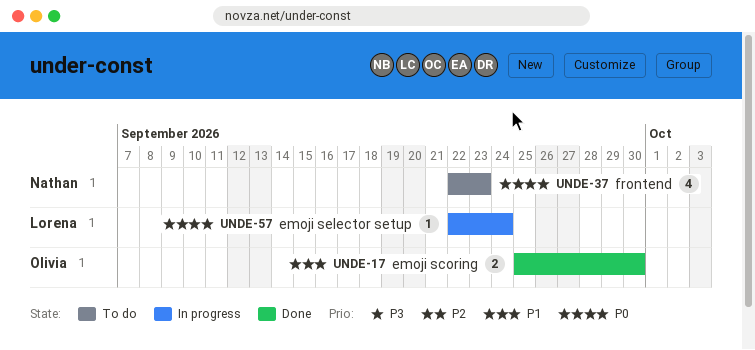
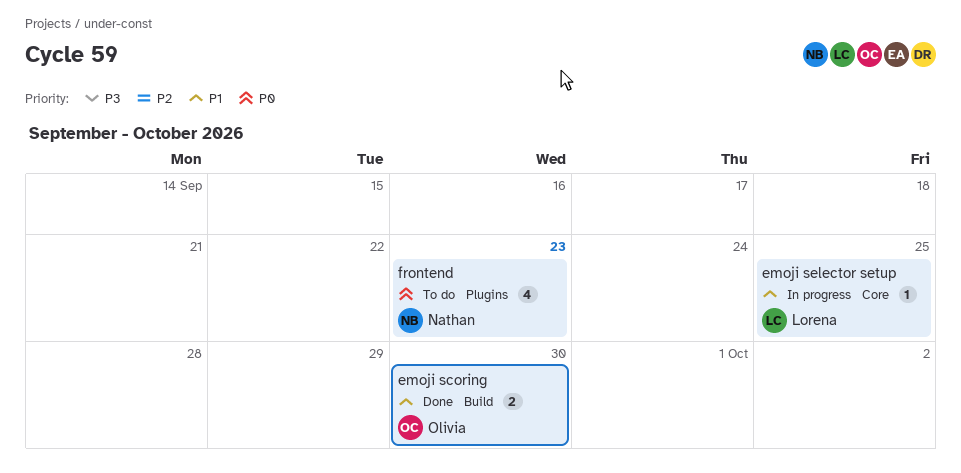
emoji selector setup, priority: P0 -> P1
emoji selector setup, due: Sep 24 -> Sep 25

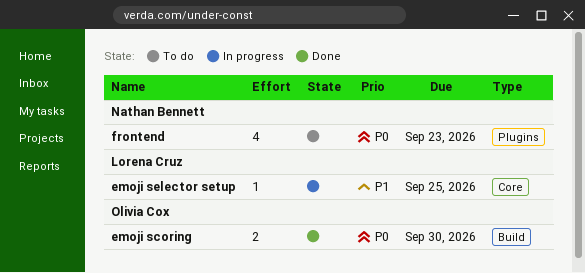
emoji scoring, priority: P1 -> P0

